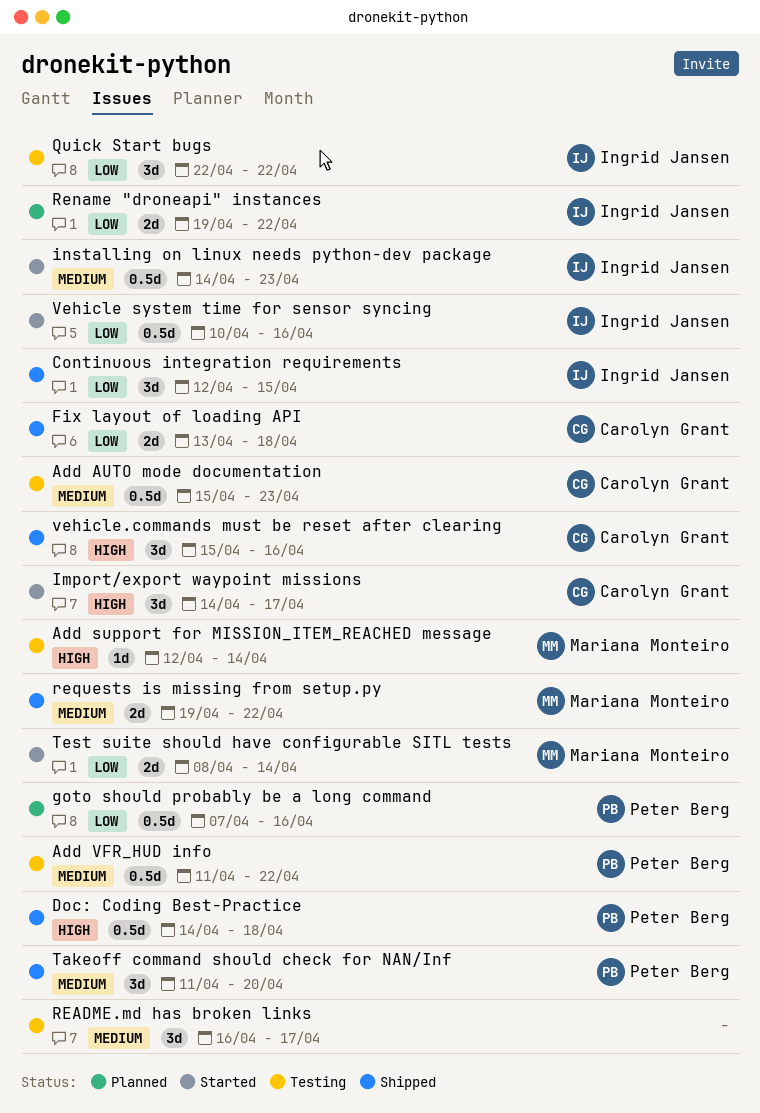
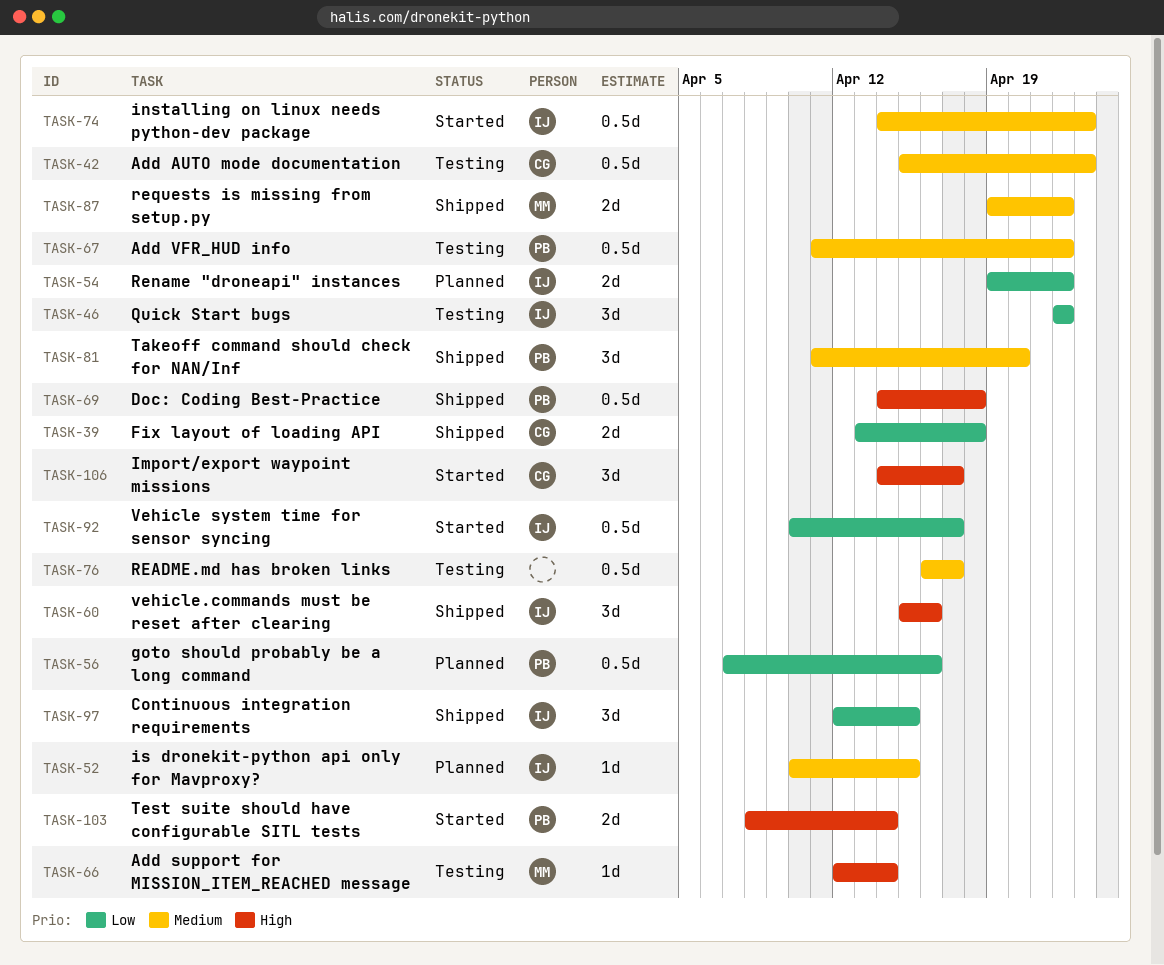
is dronekit-python api only for Mavproxy?: none -> present
README.md has broken links, estimate: 3d -> 0.5d
Test suite should have configurable SITL tests, owner: Mariana Monteiro -> Peter Berg
Test suite should have configurable SITL tests, priority: Low -> High
Vehicle system time for sensor syncing, due: Apr 16 -> Apr 17
vehicle.commands must be reset after clearing, owner: Carolyn Grant -> Ingrid Jansen

